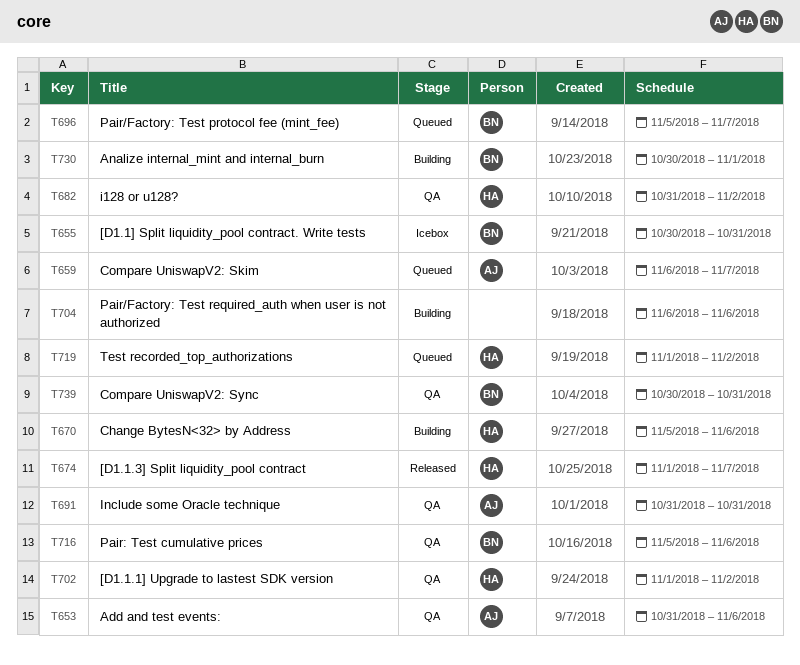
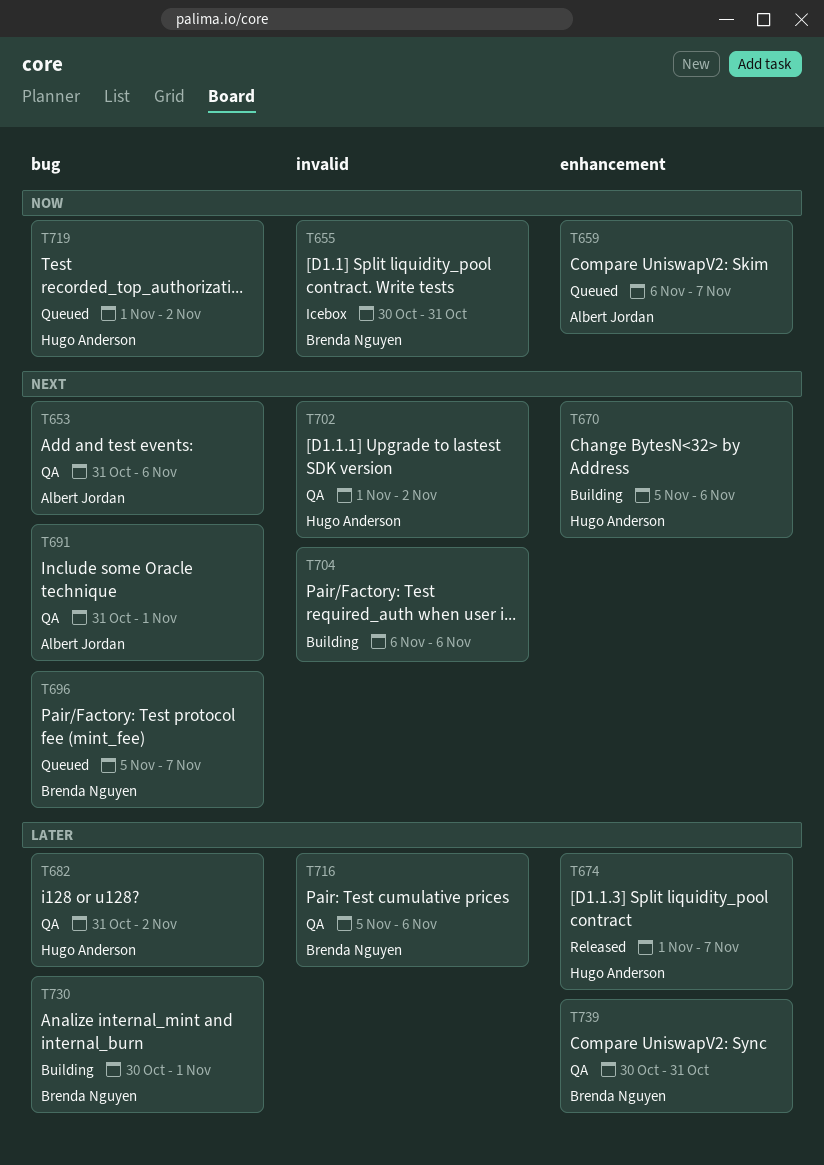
T691, due: Oct 31 -> Nov 1

